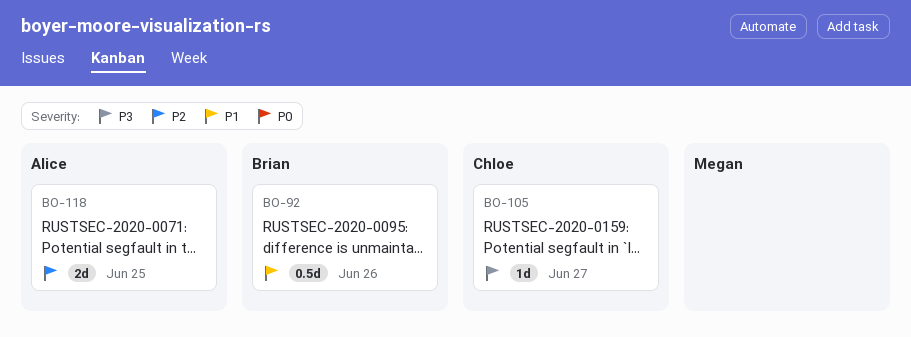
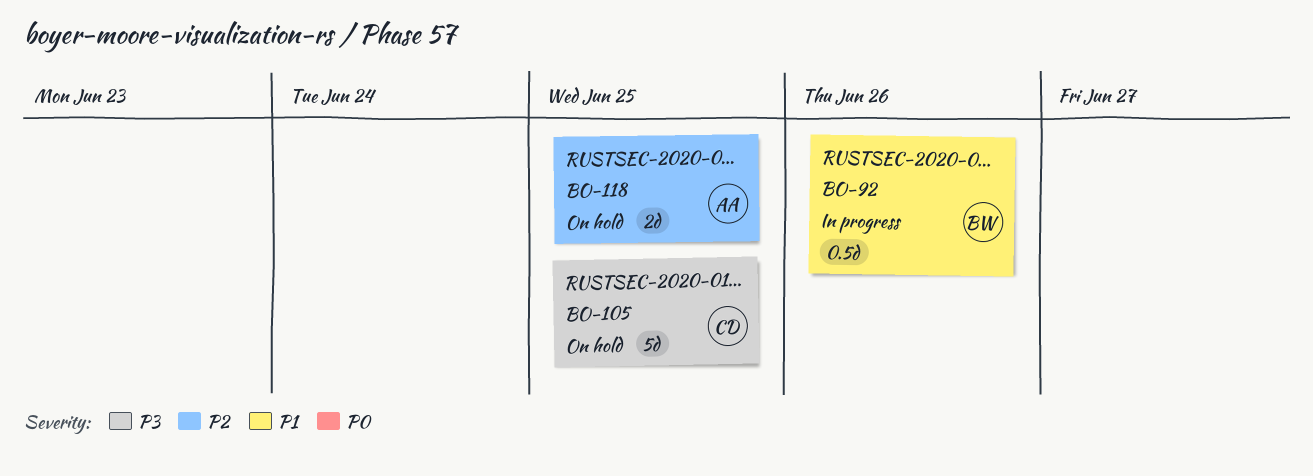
BO-105, estimate: 1d -> 5d
BO-105, due: Jun 27 -> Jun 25

